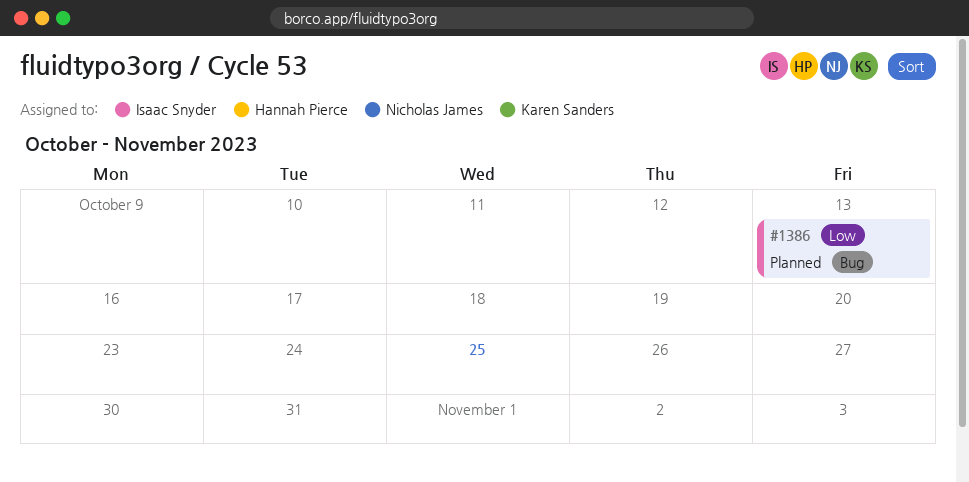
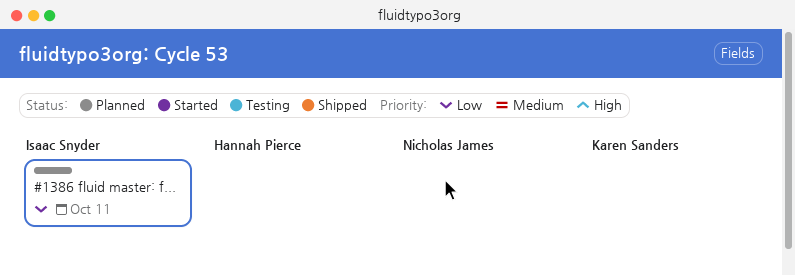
#1386, due: Oct 13 -> Oct 11

